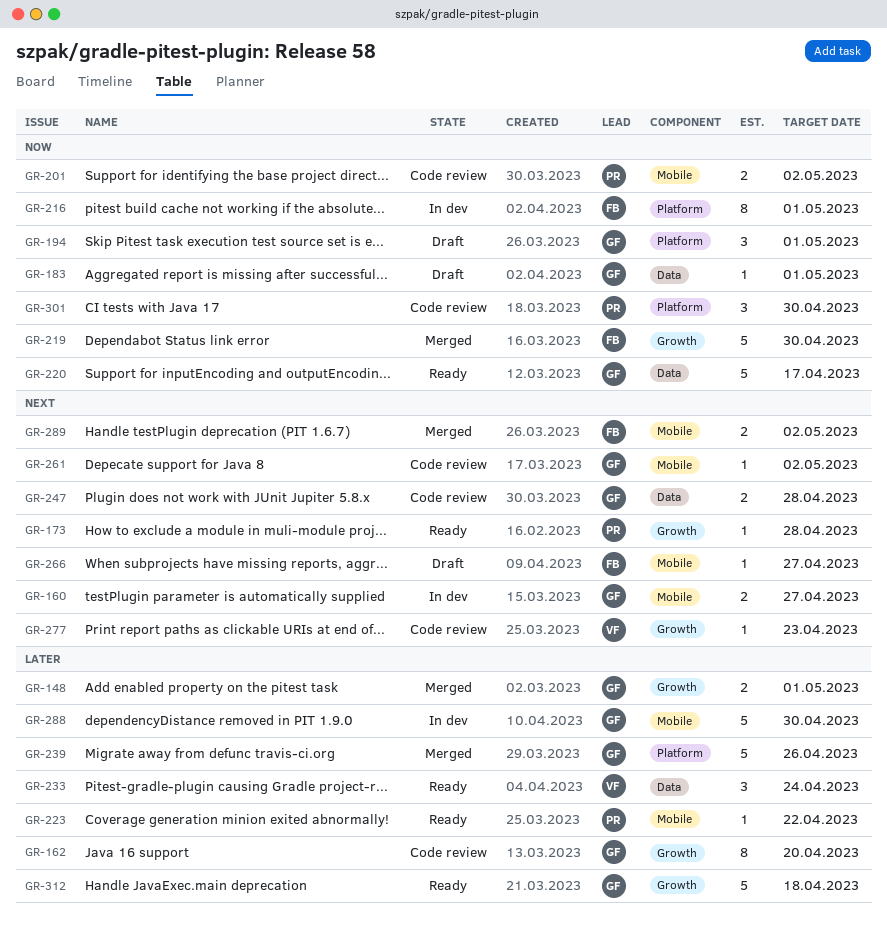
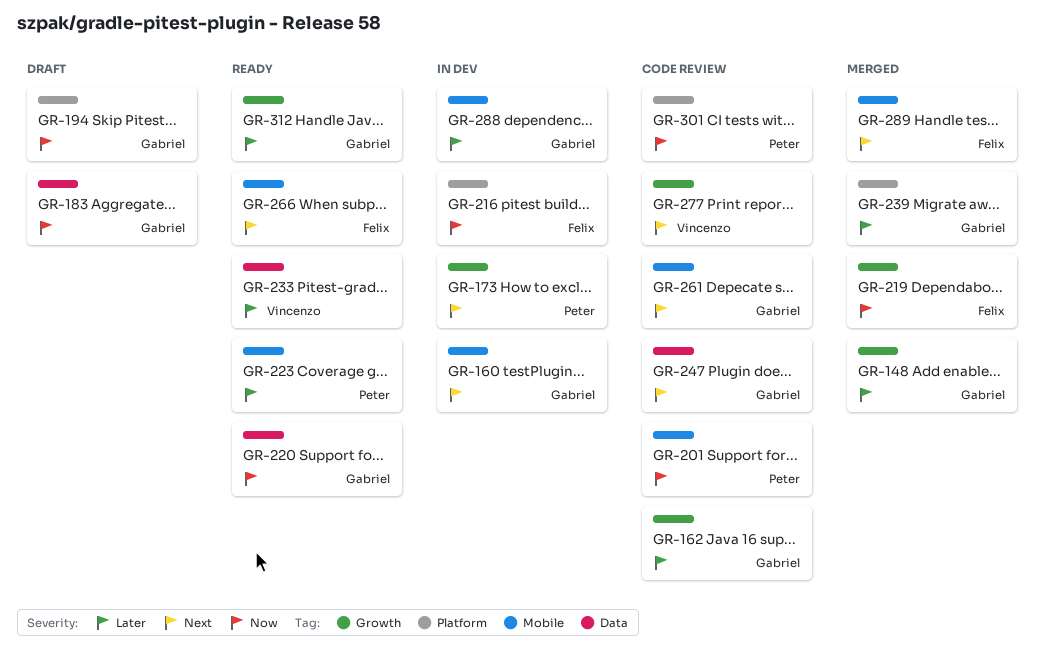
GR-173, status: Ready -> In dev
GR-266, status: Draft -> Ready

